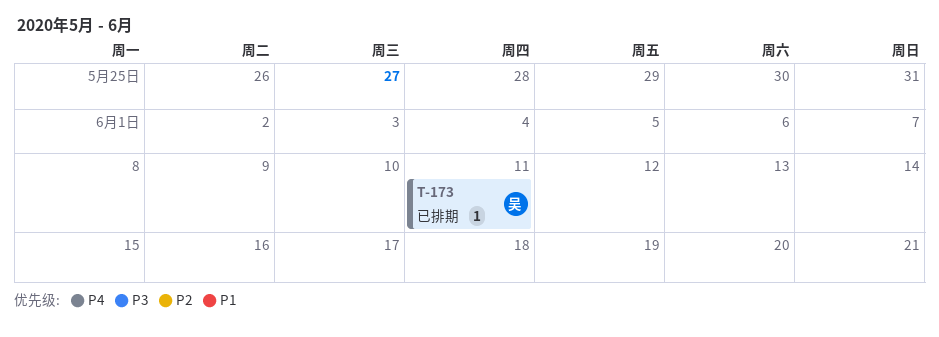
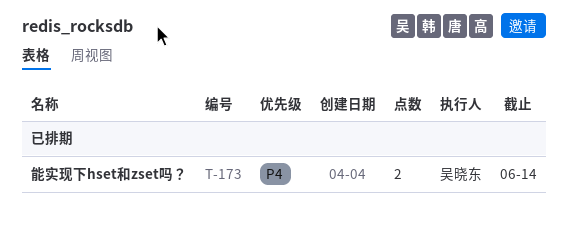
T-173, estimate: 1 -> 2
T-173, due: Jun 11 -> Jun 14

